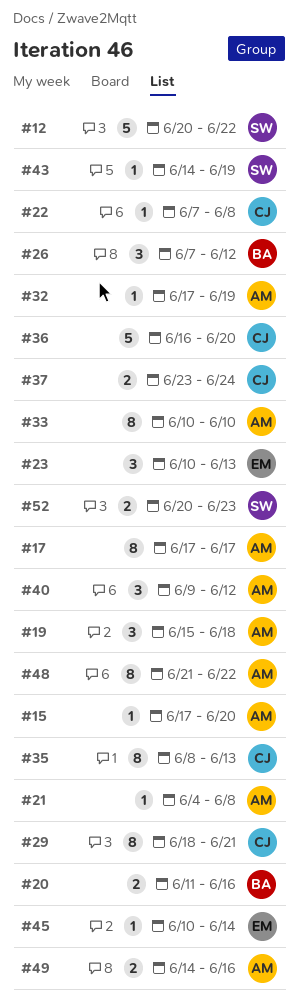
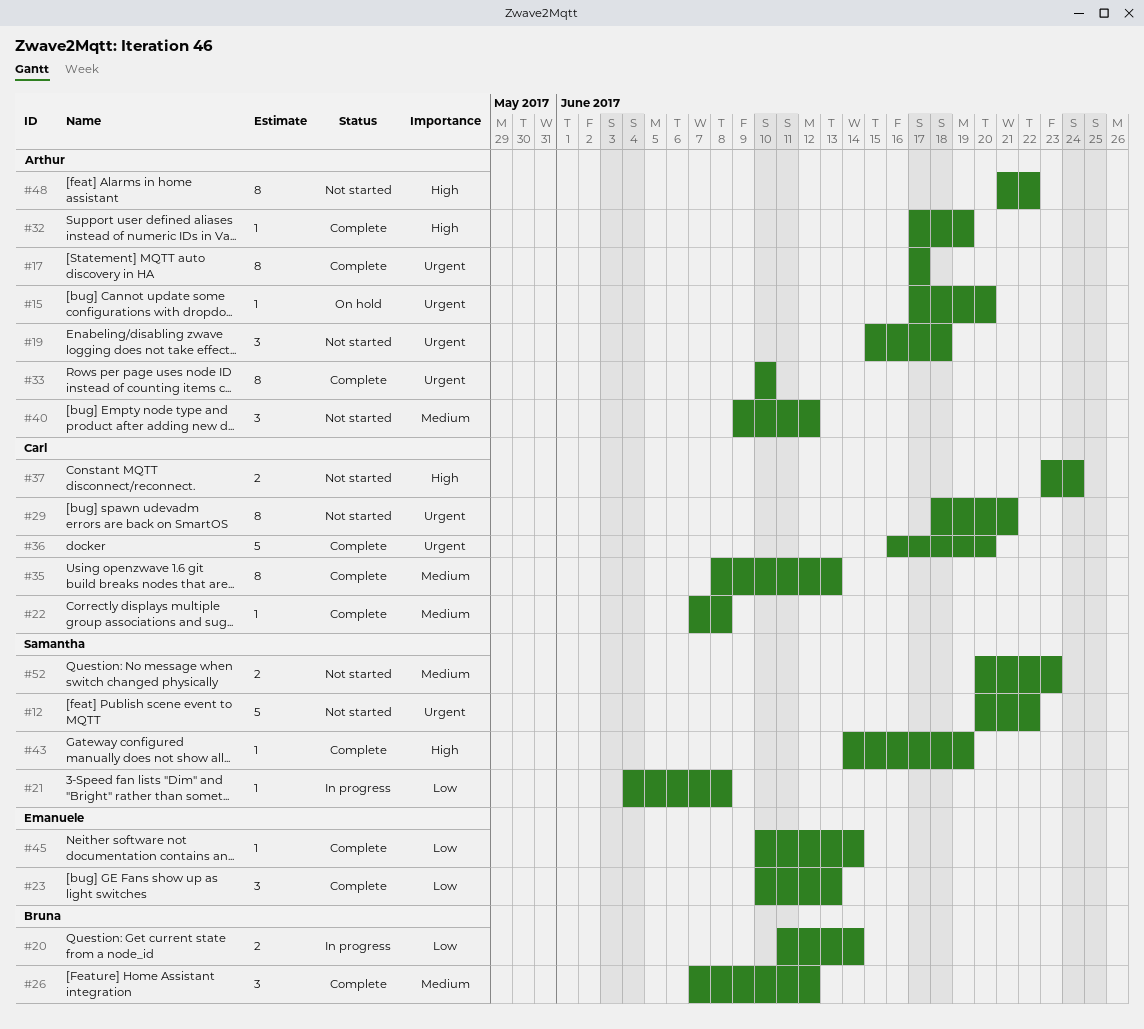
#20, due: Jun 16 -> Jun 14
#21, owner: Arthur -> Samantha
#49: present -> none

